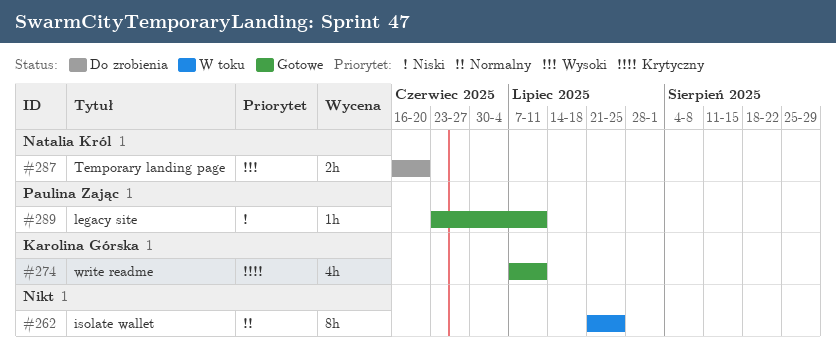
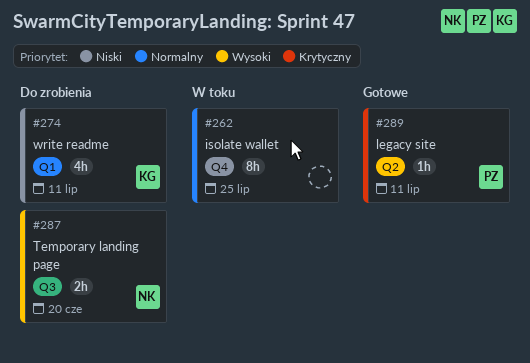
#274, status: Gotowe -> Do zrobienia
#274, priority: Krytyczny -> Niski
#289, priority: Niski -> Krytyczny

